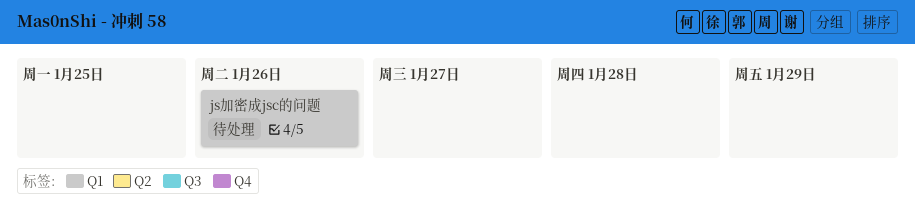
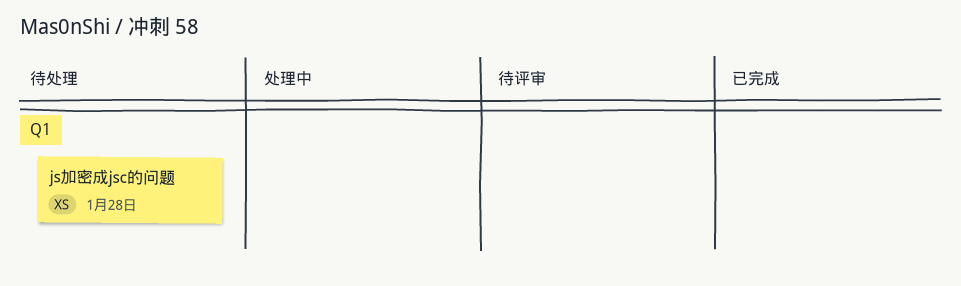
js加密成jsc的问题, due: Jan 26 -> Jan 28

